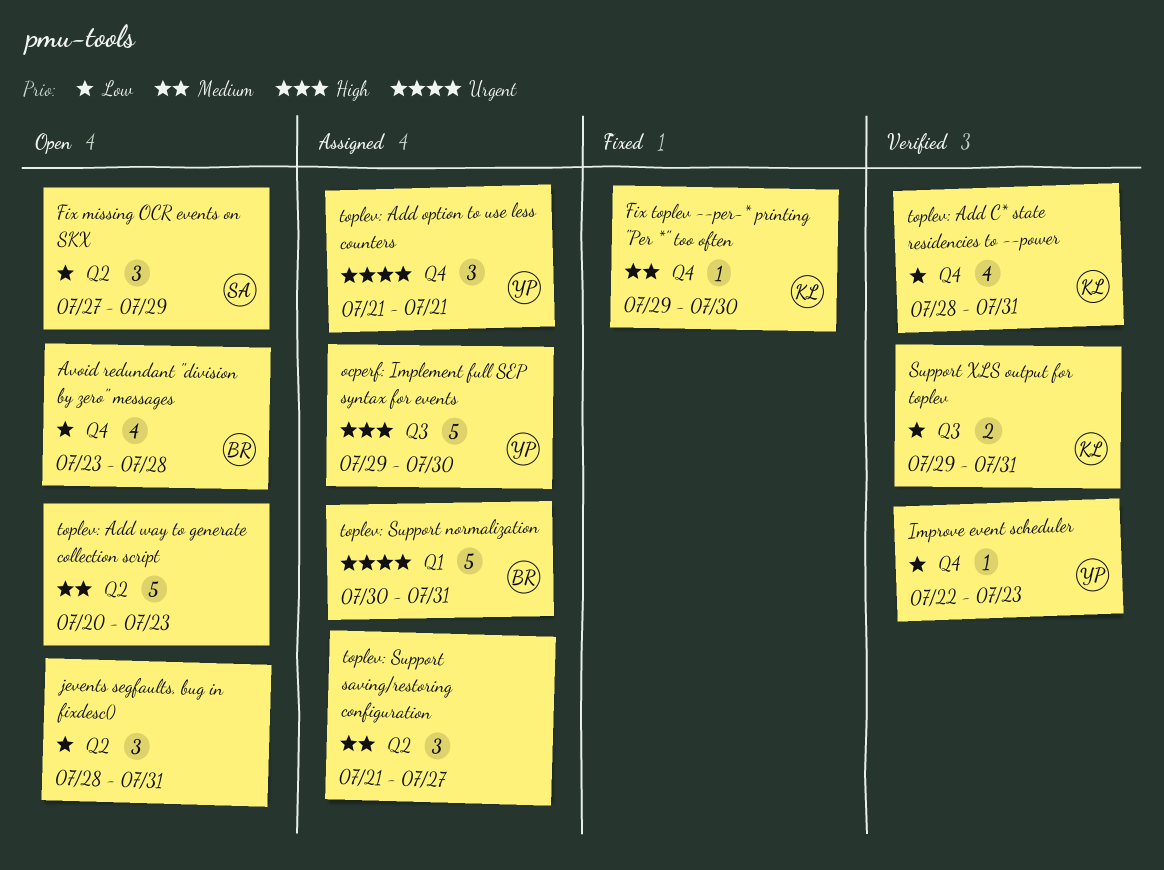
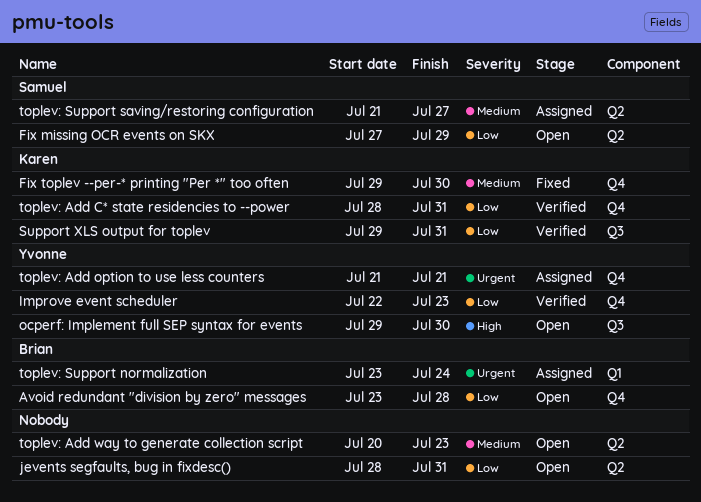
ocperf: Implement full SEP syntax for events, status: Assigned -> Open
toplev: Support normalization, start: Jul 30 -> Jul 23
toplev: Support normalization, due: Jul 31 -> Jul 24
toplev: Support saving/restoring configuration, owner: none -> Samuel

